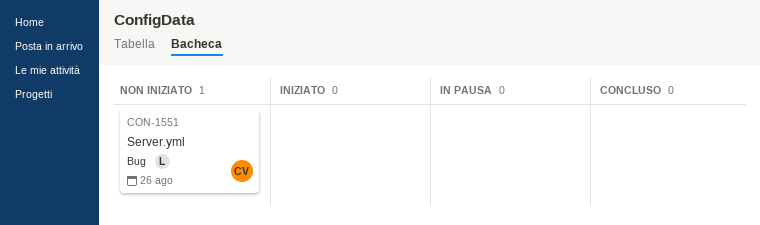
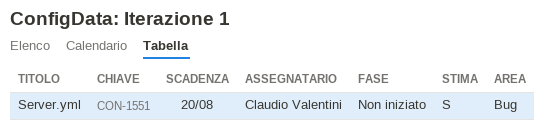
CON-1551, estimate: L -> S
CON-1551, due: Aug 26 -> Aug 20

